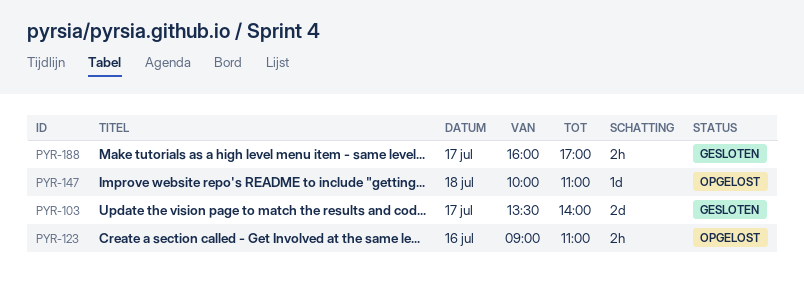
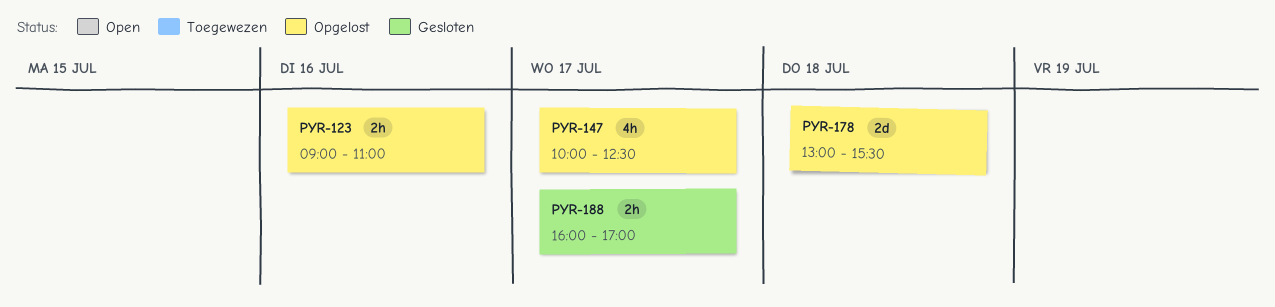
PYR-103: present -> none
PYR-147, estimate: 1d -> 4h
PYR-147, day: Jul 18 -> Jul 17
PYR-147, ends: 11:00 -> 12:30
PYR-178: none -> present

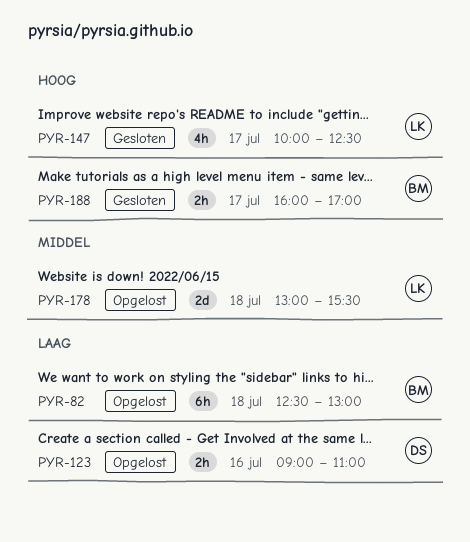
PYR-82: none -> present
PYR-147, status: Opgelost -> Gesloten

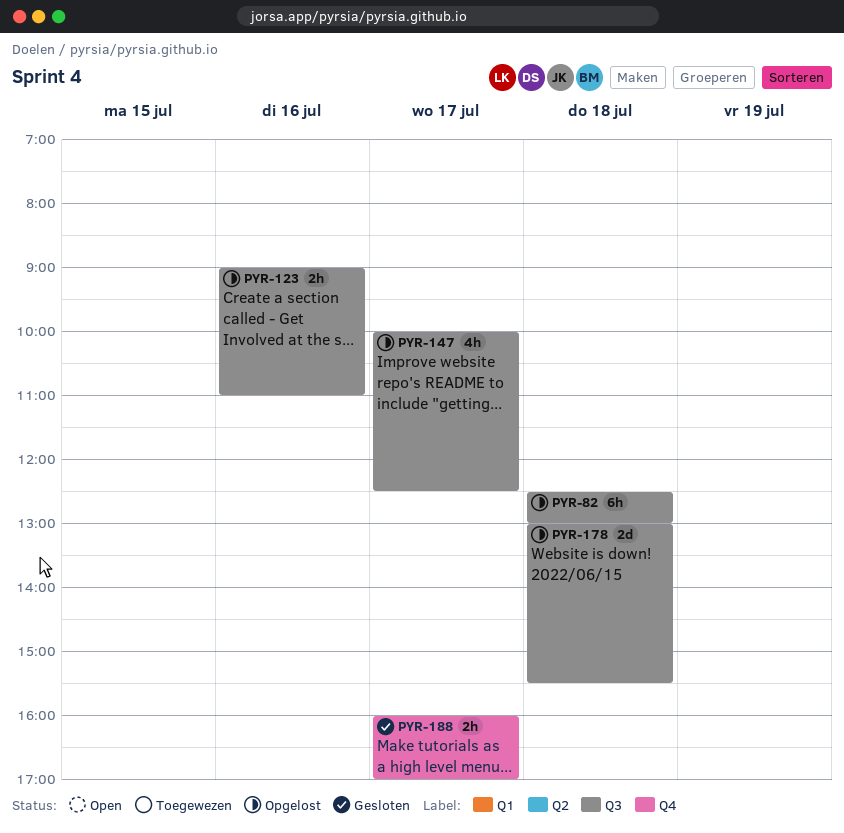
PYR-147, status: Gesloten -> Opgelost

